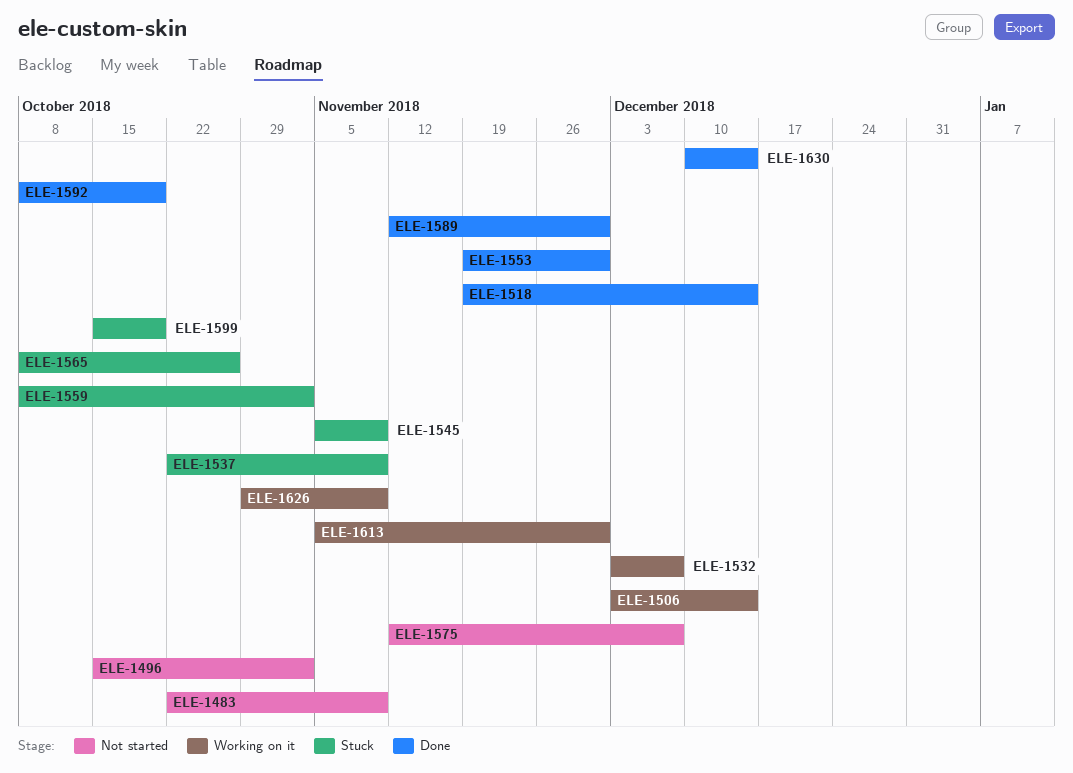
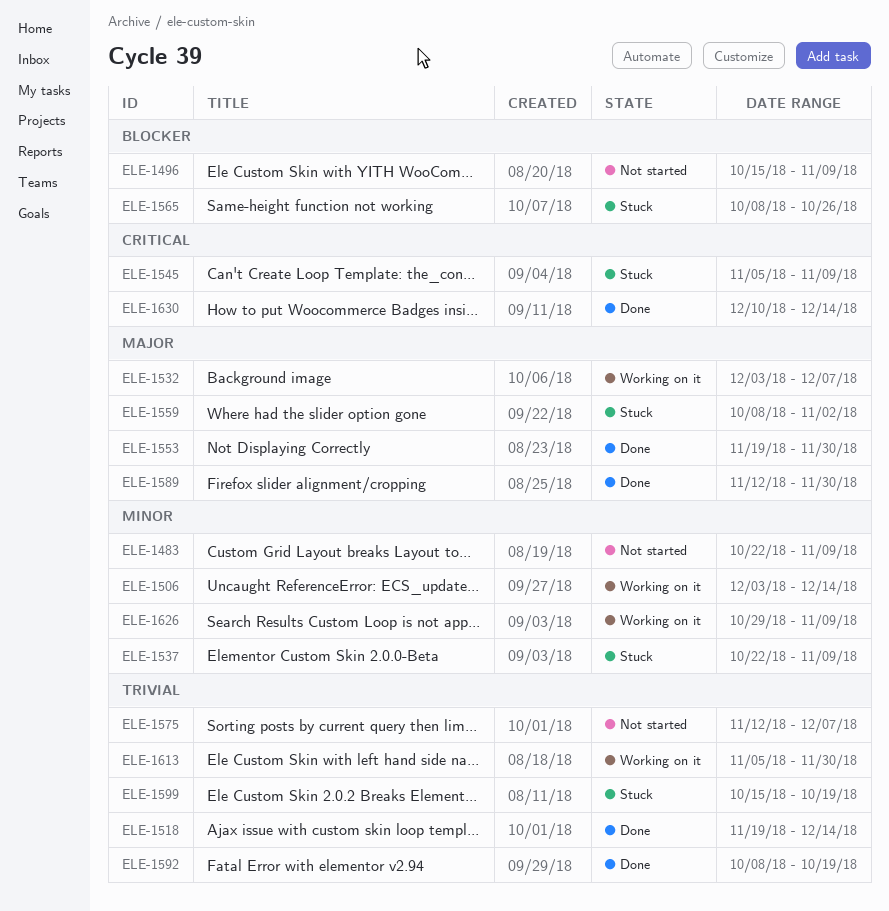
ELE-1496, due: Nov 2 -> Nov 9

